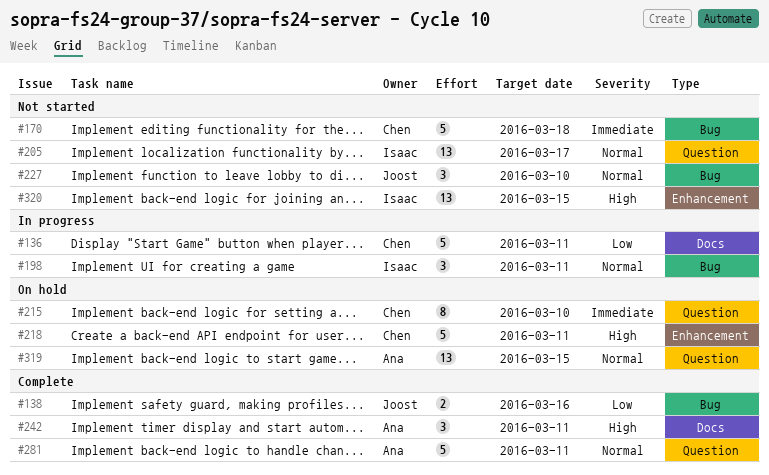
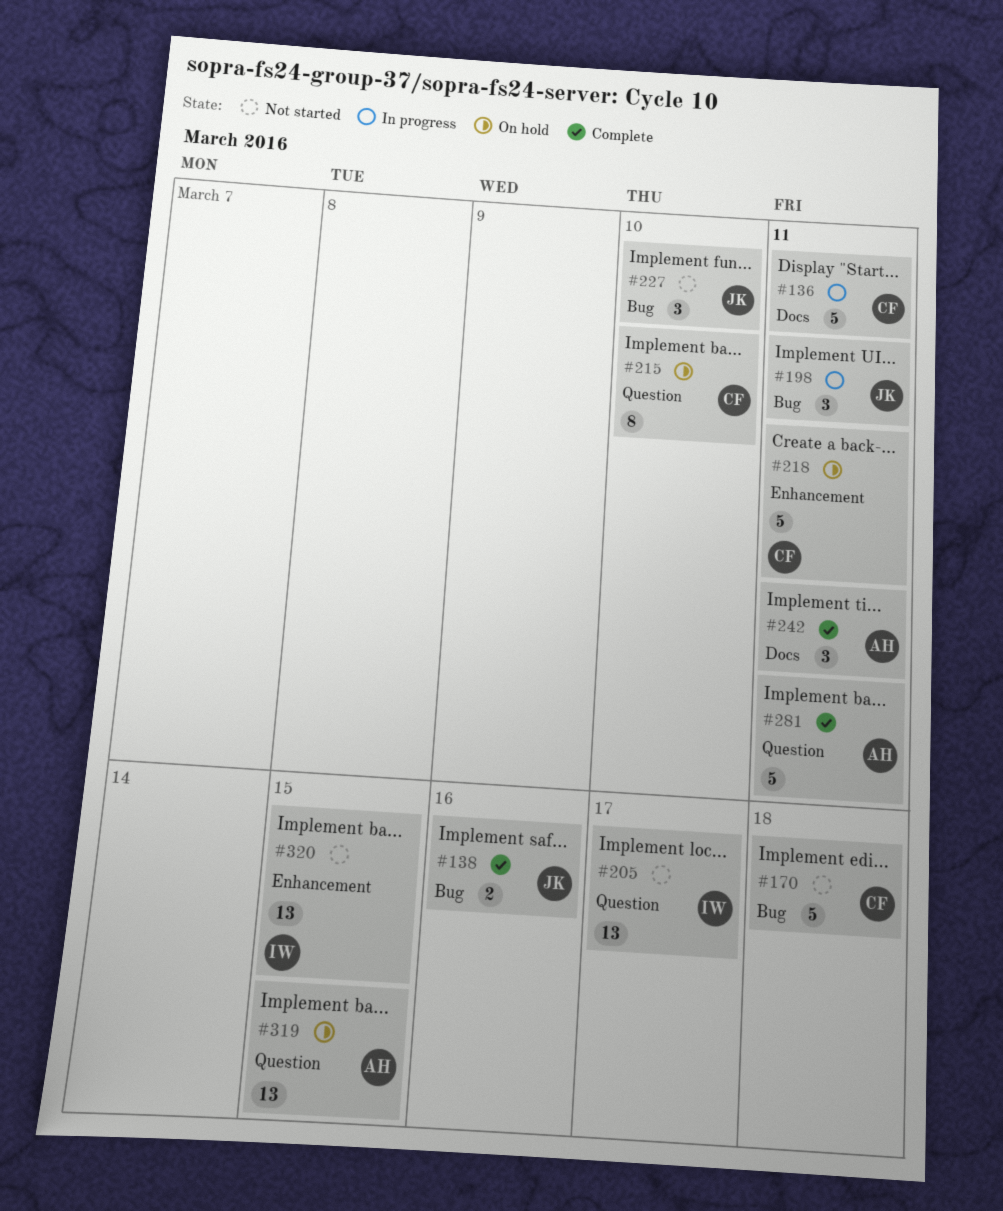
#198, owner: Isaac -> Joost

